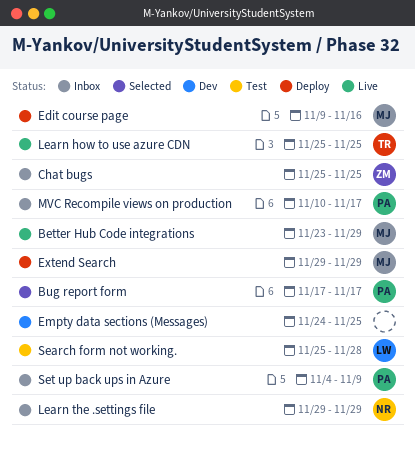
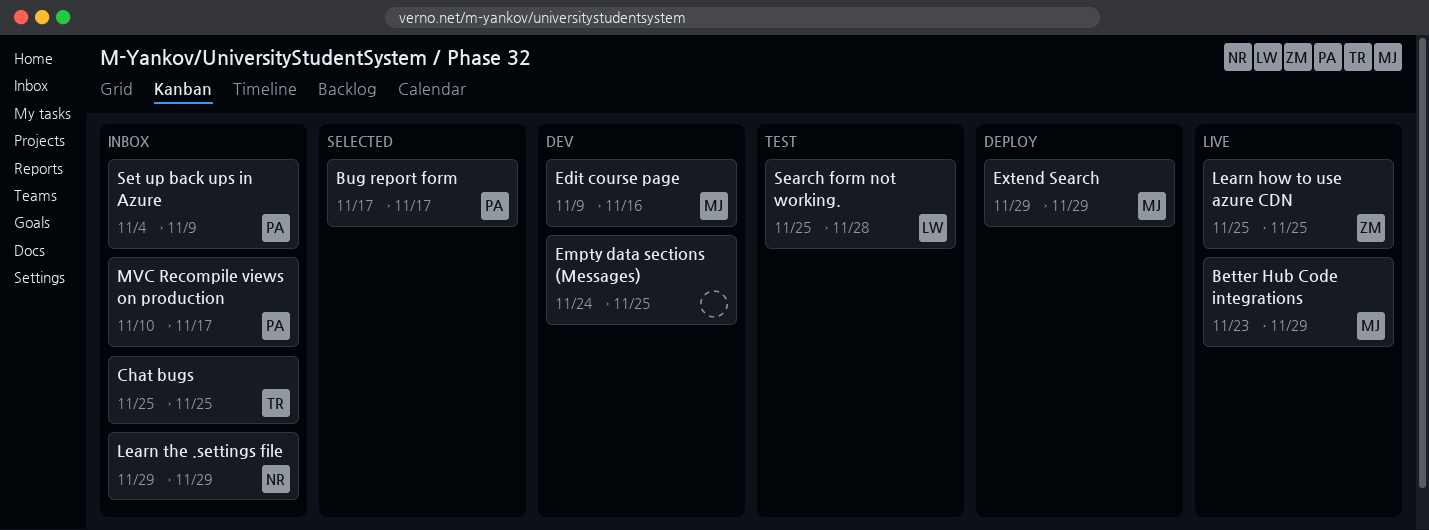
Chat bugs, owner: ZM -> TR
Edit course page, status: Deploy -> Dev
Learn how to use azure CDN, owner: TR -> ZM

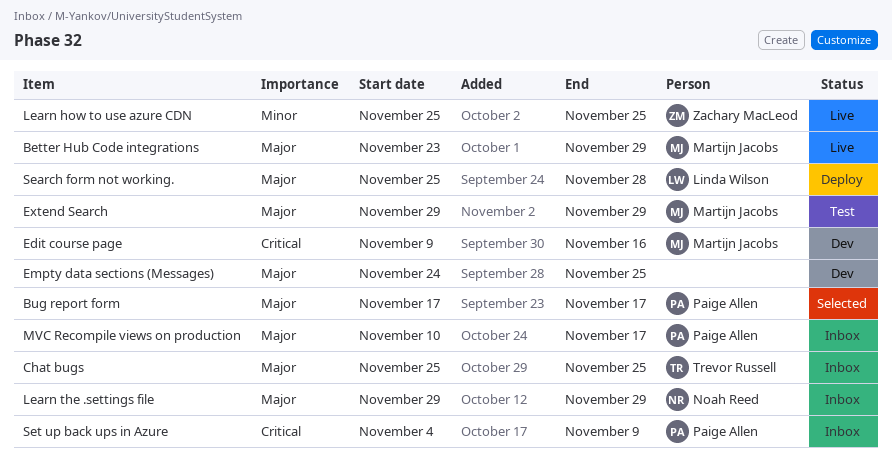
Extend Search, status: Deploy -> Test
Search form not working., status: Test -> Deploy

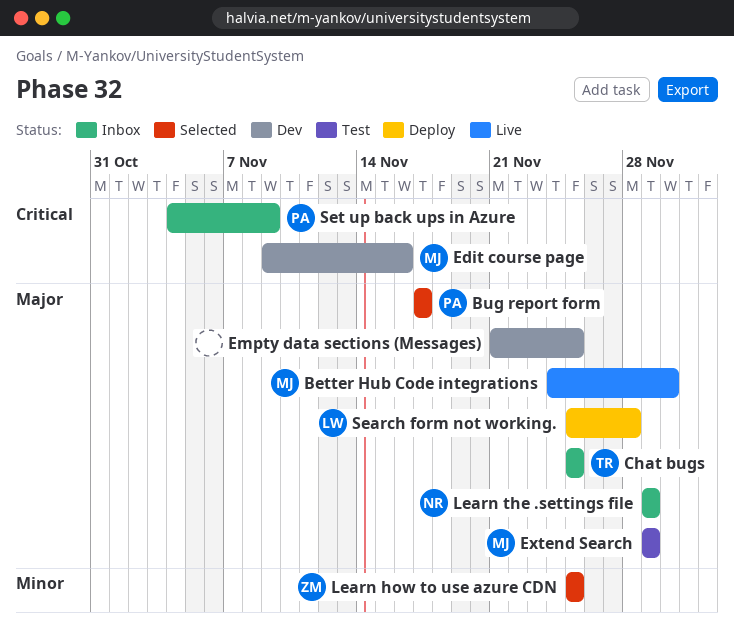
Better Hub Code integrations, start: Nov 23 -> Nov 24
Better Hub Code integrations, due: Nov 29 -> Nov 30
Empty data sections (Messages), start: Nov 24 -> Nov 21
Learn how to use azure CDN, status: Live -> Selected
MVC Recompile views on production: present -> none

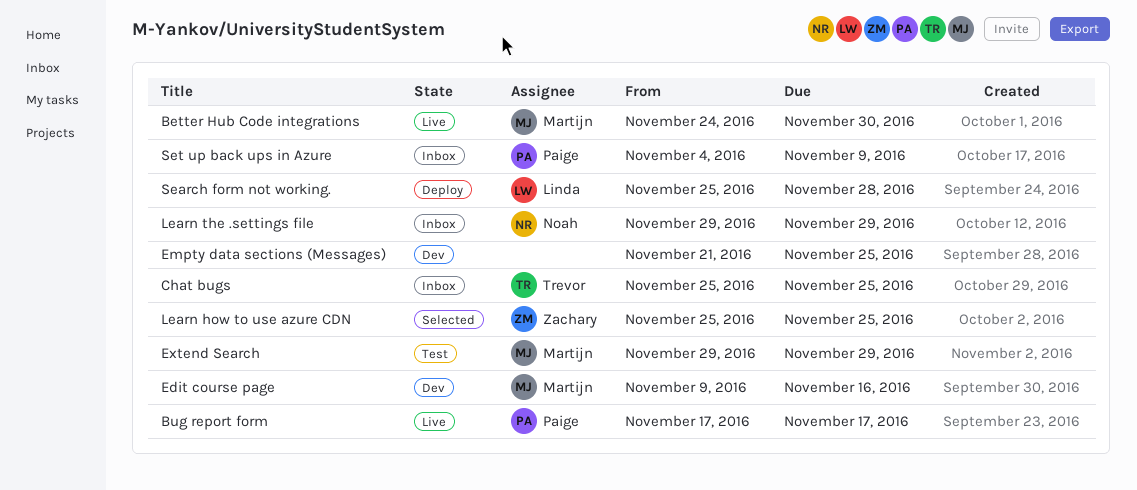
Bug report form, status: Selected -> Live

